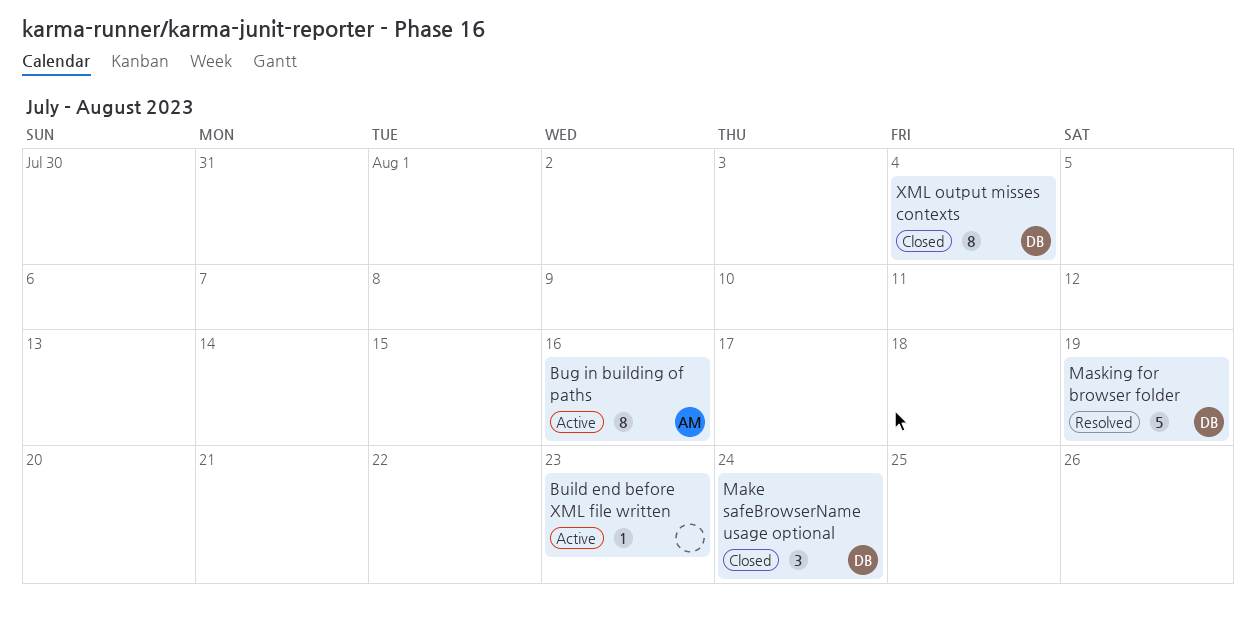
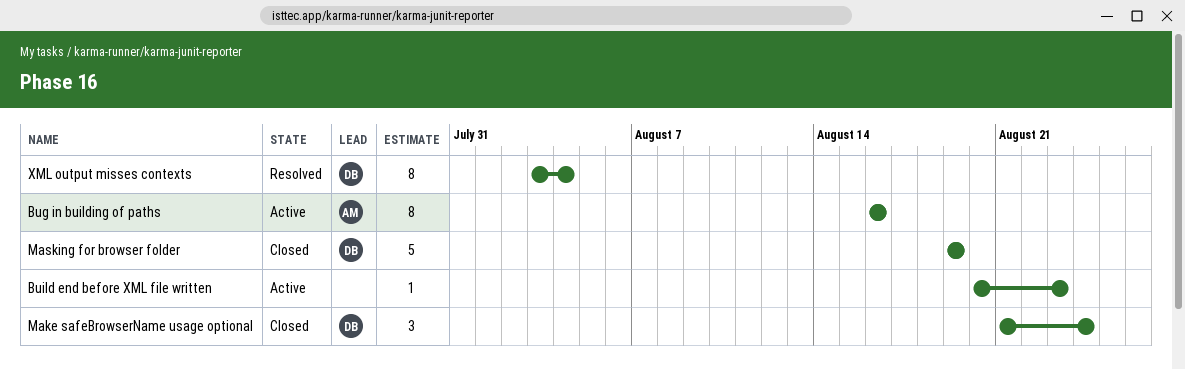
Masking for browser folder, status: Resolved -> Closed
XML output misses contexts, status: Closed -> Resolved

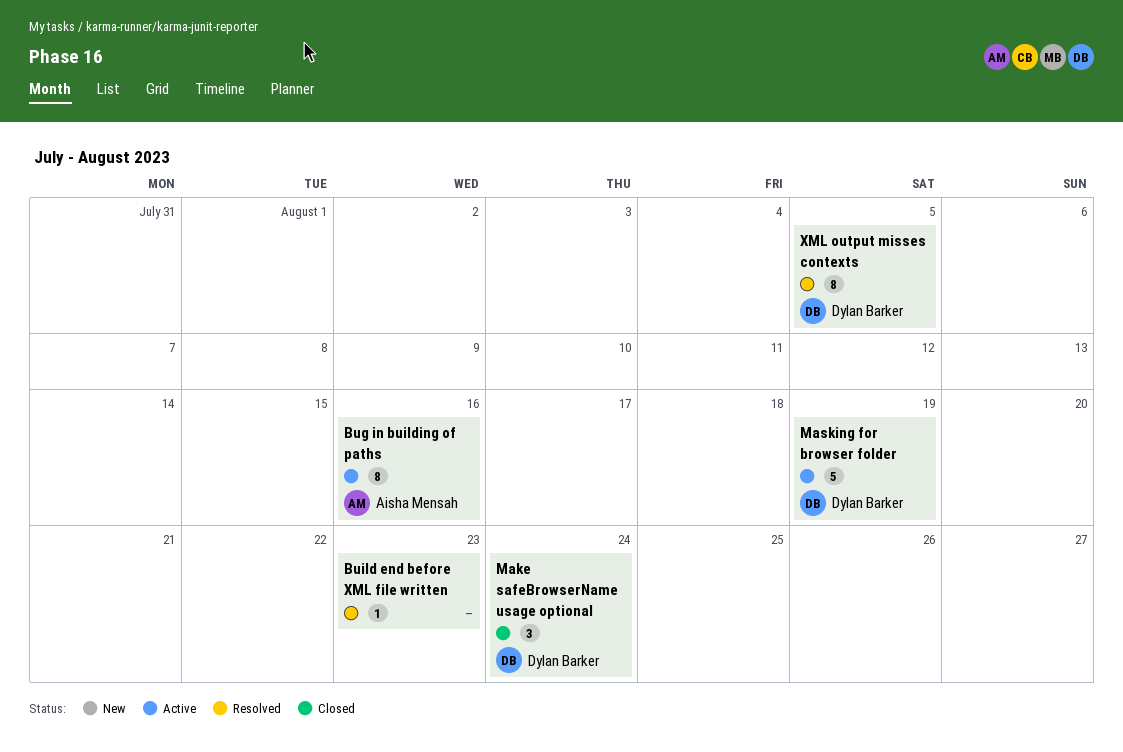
Build end before XML file written, status: Active -> Resolved
Masking for browser folder, status: Closed -> Active
XML output misses contexts, due: Aug 4 -> Aug 5

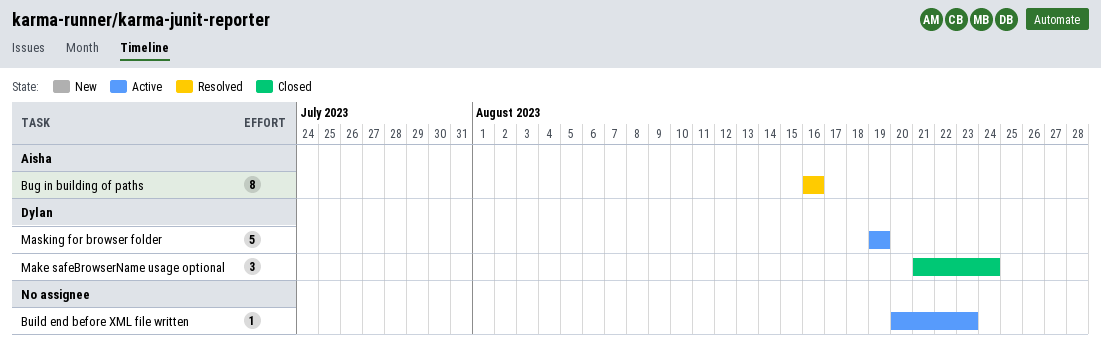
Bug in building of paths, status: Active -> Resolved
Build end before XML file written, status: Resolved -> Active
XML output misses contexts: present -> none

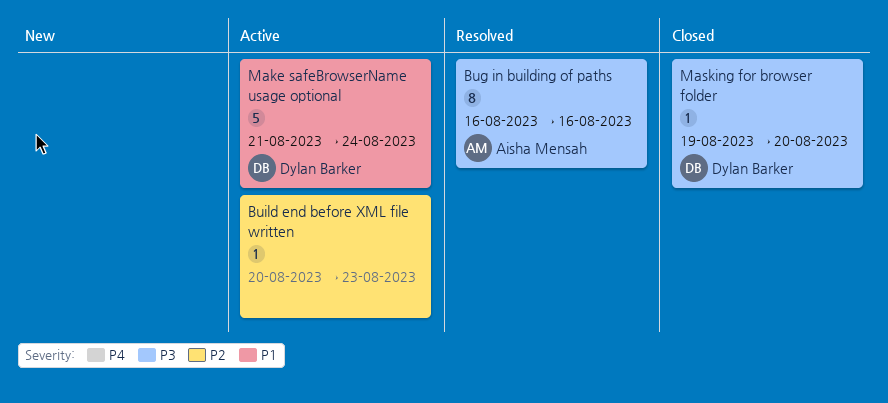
Make safeBrowserName usage optional, status: Closed -> Active
Make safeBrowserName usage optional, estimate: 3 -> 5
Masking for browser folder, status: Active -> Closed
Masking for browser folder, estimate: 5 -> 1
Masking for browser folder, due: Aug 19 -> Aug 20

